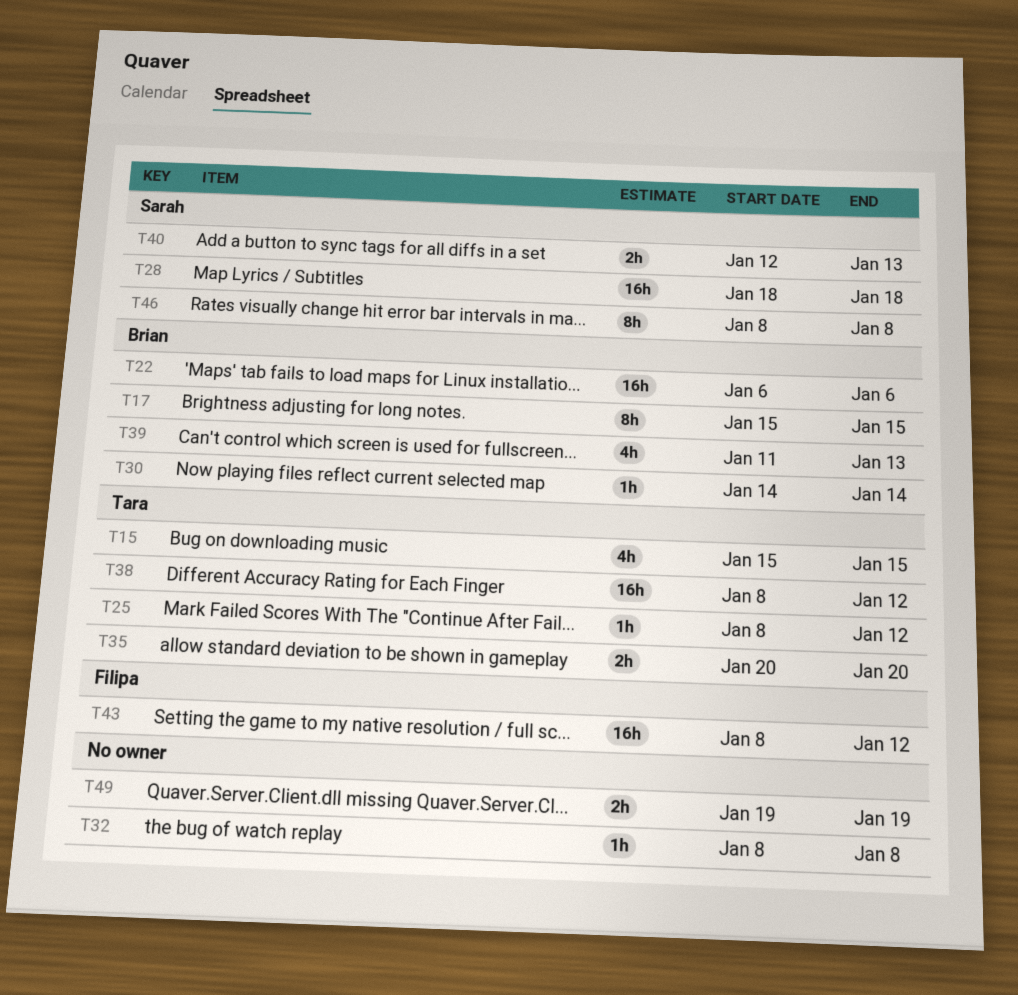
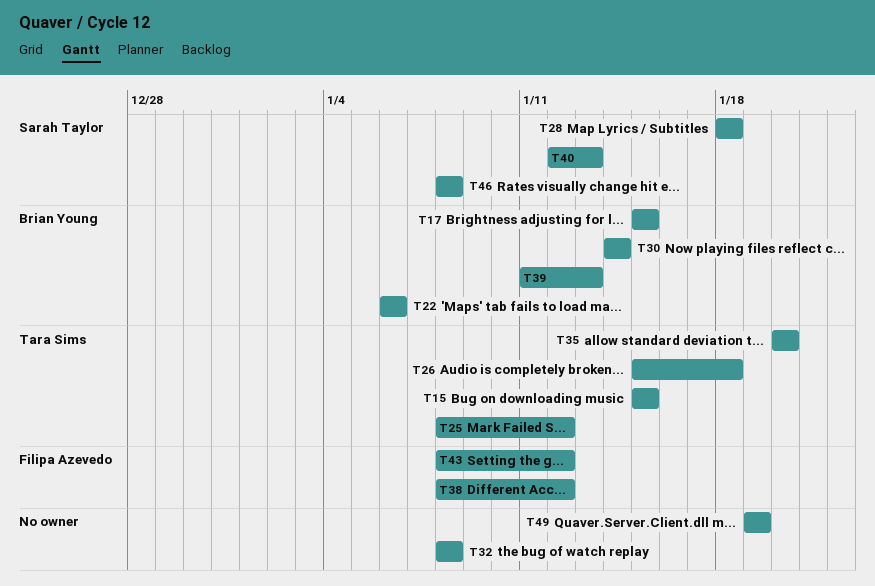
T26: none -> present
T38, owner: Tara Sims -> Filipa Azevedo

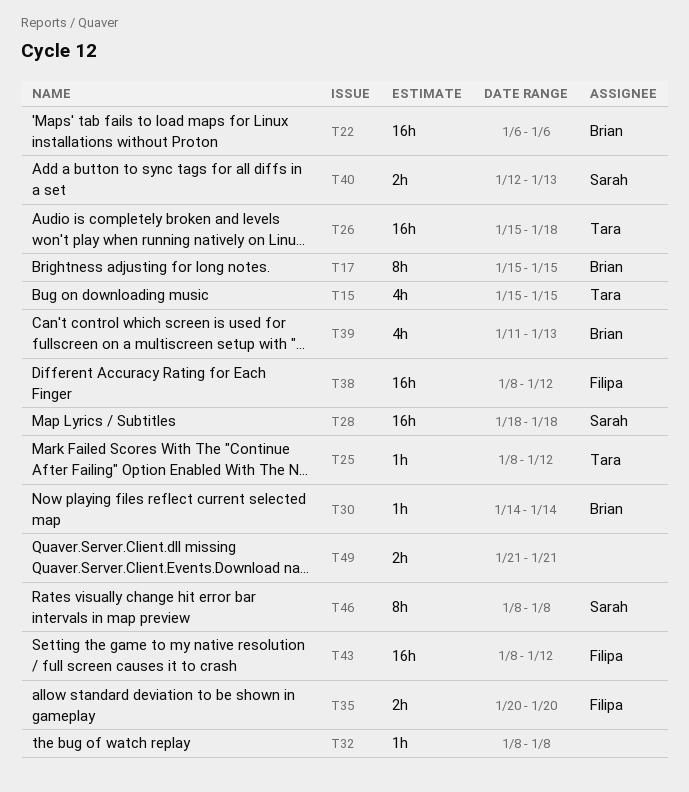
T35, owner: Tara Sims -> Filipa Azevedo
T49, start: Jan 19 -> Jan 21
T49, due: Jan 19 -> Jan 21

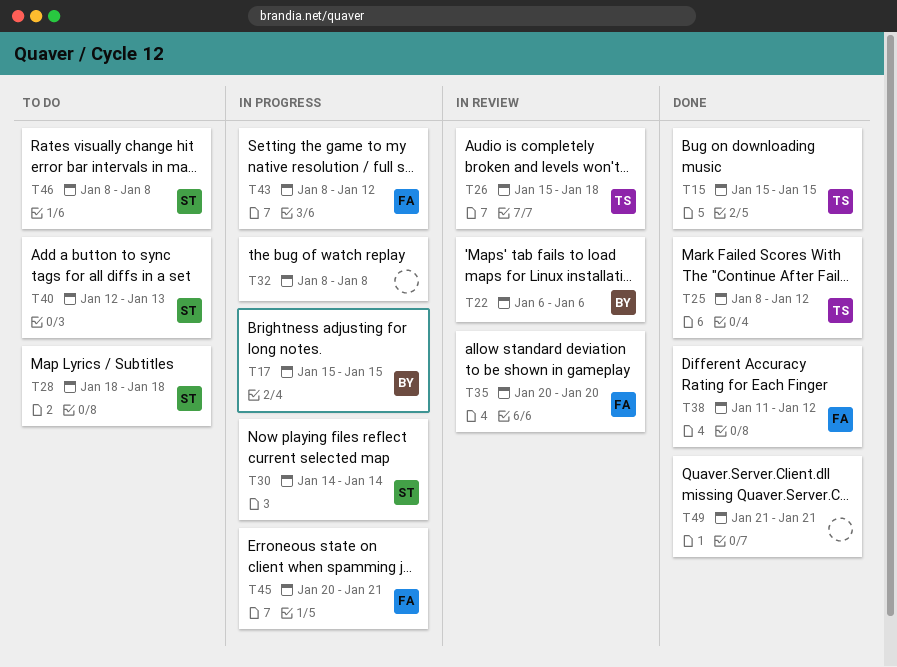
T30, owner: Brian -> Sarah
T38, start: Jan 8 -> Jan 11
T39: present -> none
T45: none -> present

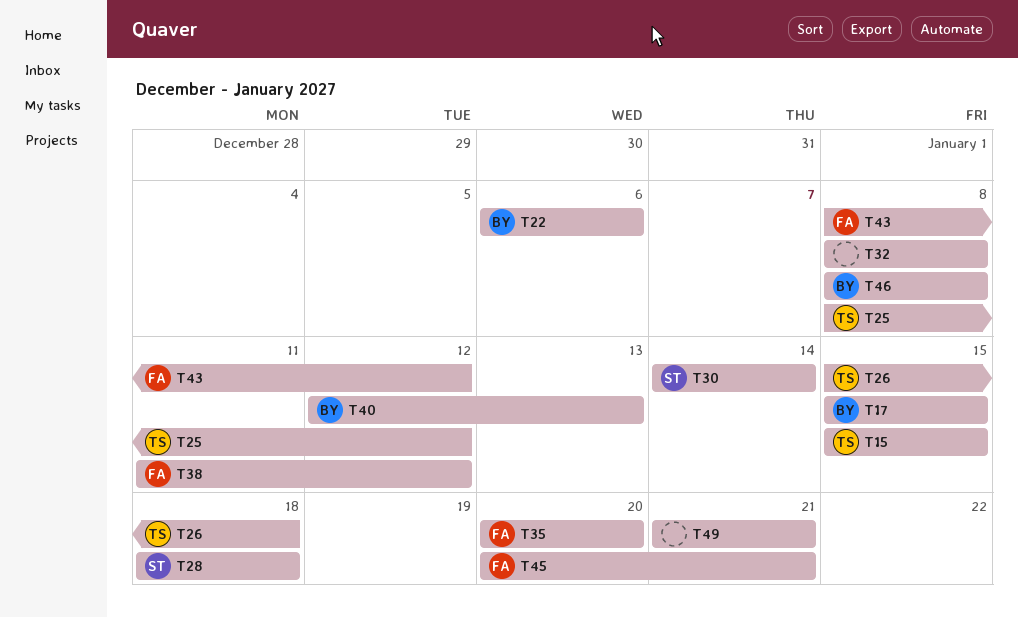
T40, owner: ST -> BY
T46, owner: ST -> BY

